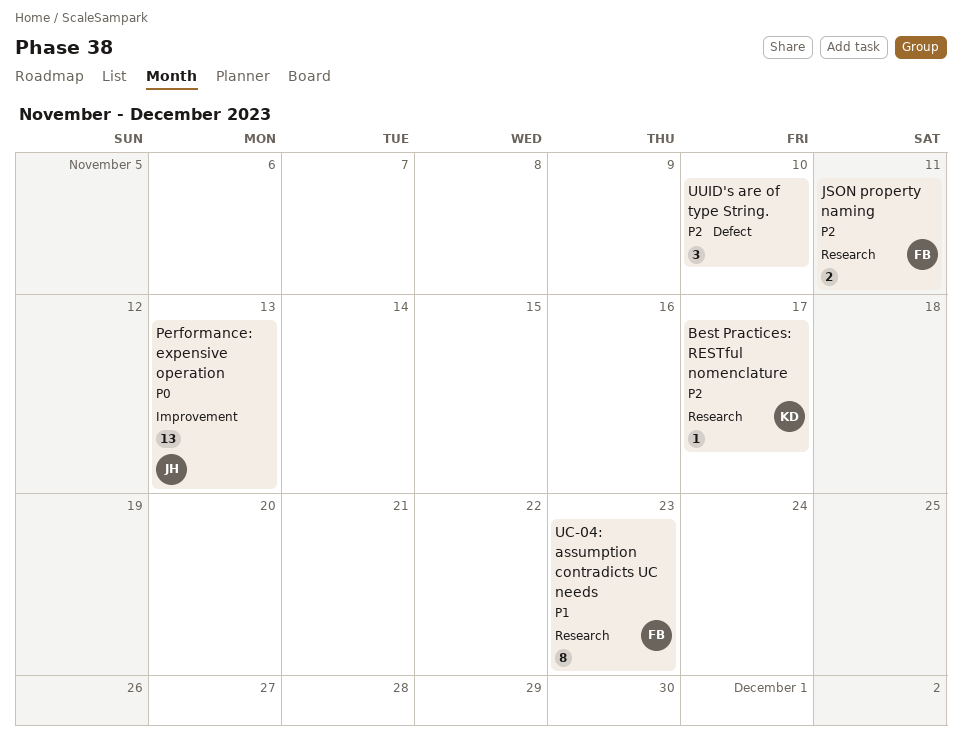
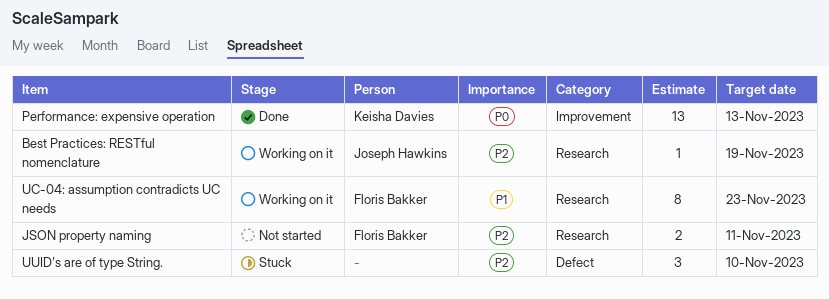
Best Practices: RESTful nomenclature, owner: Keisha Davies -> Joseph Hawkins
Best Practices: RESTful nomenclature, due: Nov 17 -> Nov 19
Performance: expensive operation, owner: Joseph Hawkins -> Keisha Davies

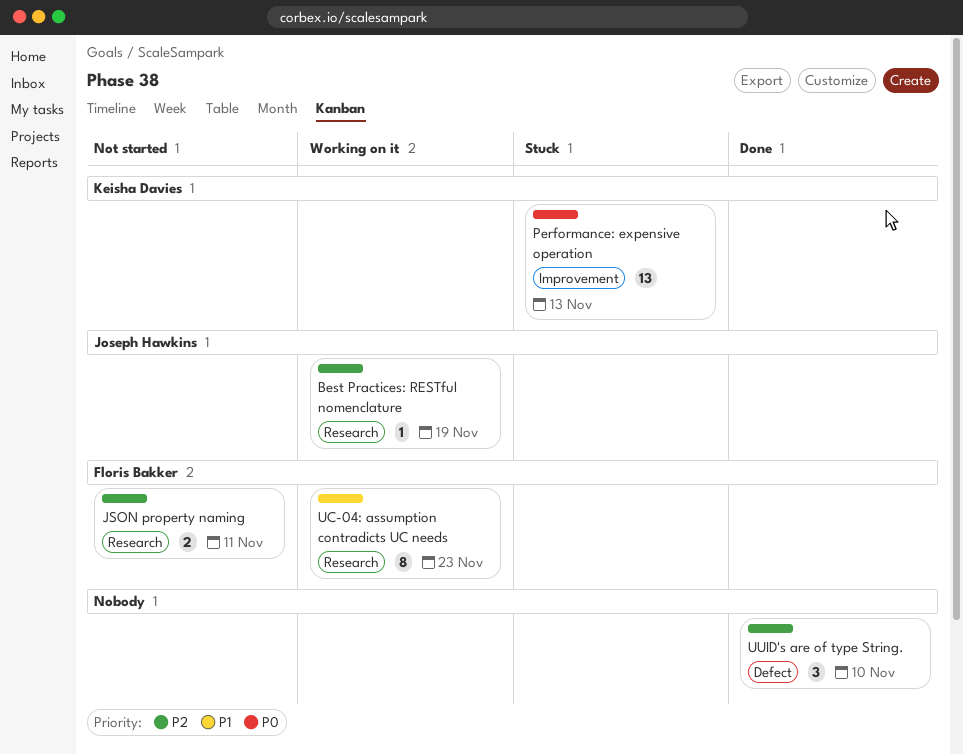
Performance: expensive operation, status: Done -> Stuck
UUID's are of type String., status: Stuck -> Done

